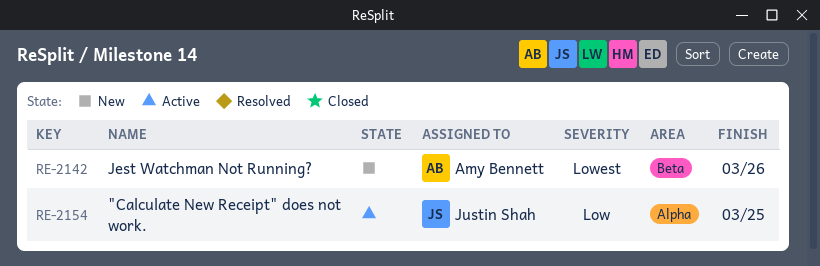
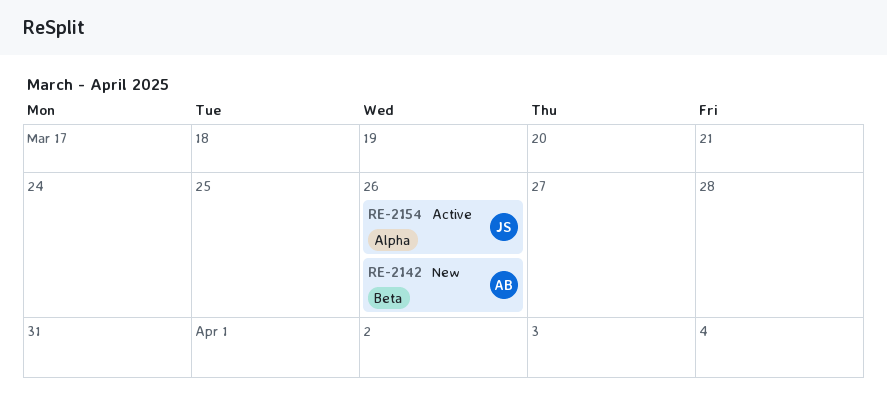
RE-2154, due: Mar 25 -> Mar 26

